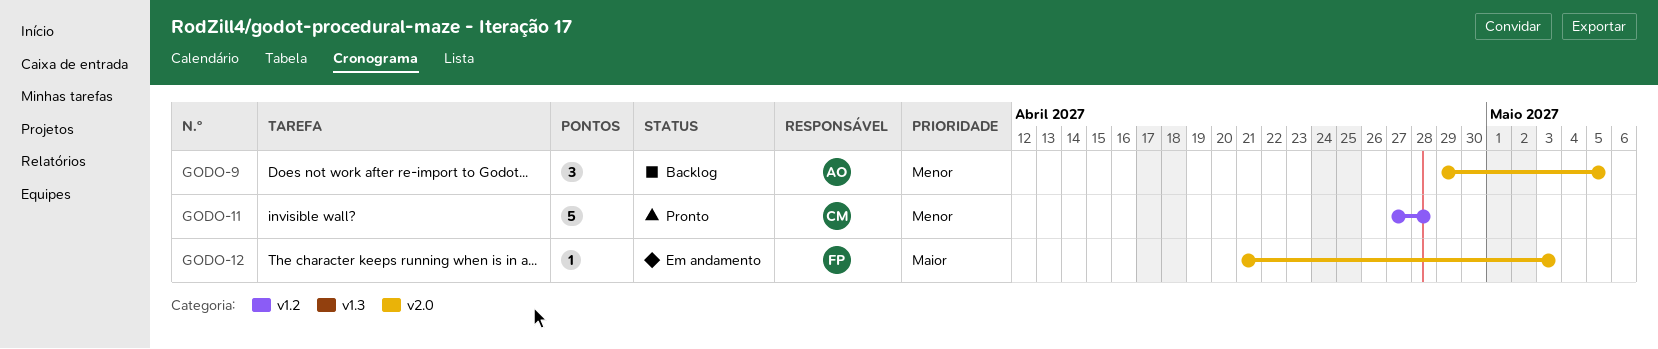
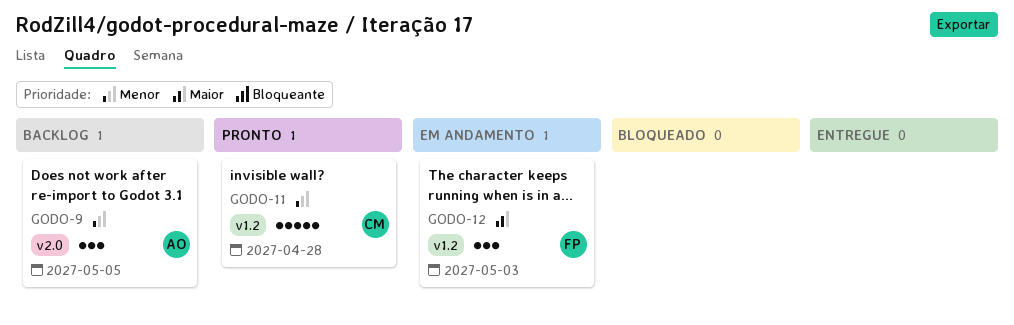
GODO-12, label: v2.0 -> v1.2
GODO-12, estimate: 1 -> 3

